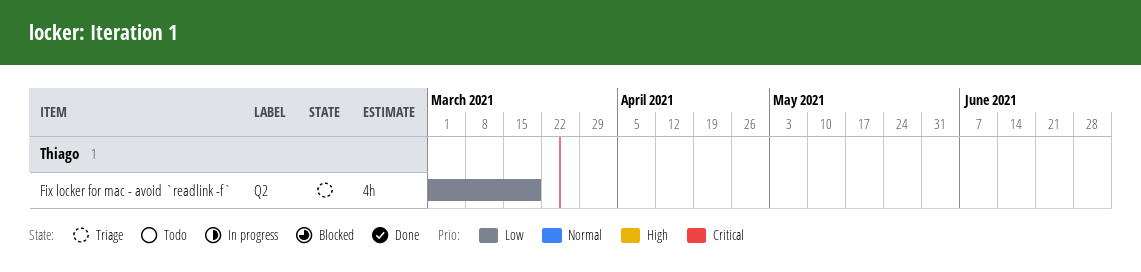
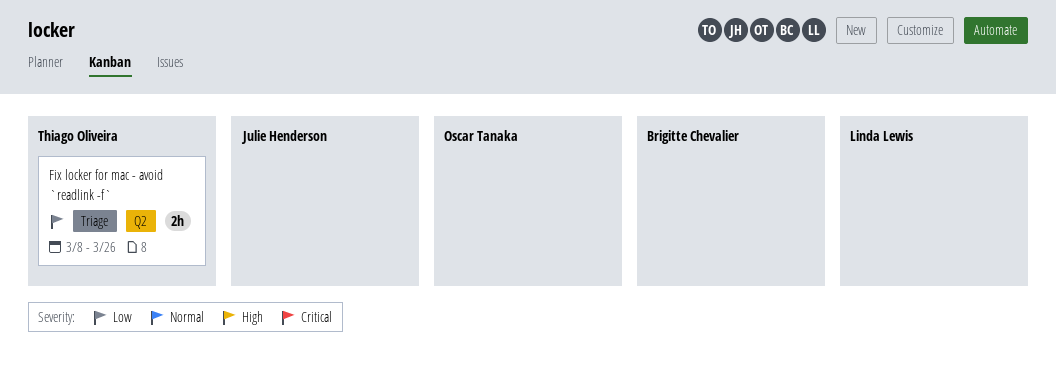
Fix locker for mac - avoid `readlink -f`, estimate: 4h -> 2h
Fix locker for mac - avoid `readlink -f`, start: Mar 1 -> Mar 8
Fix locker for mac - avoid `readlink -f`, due: Mar 19 -> Mar 26

